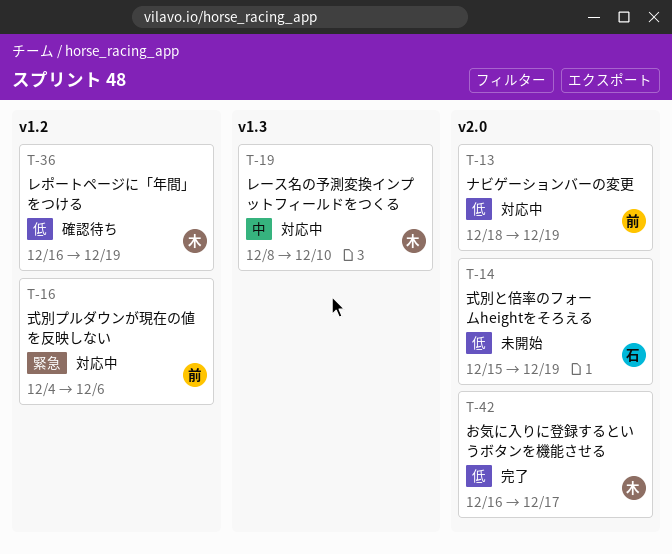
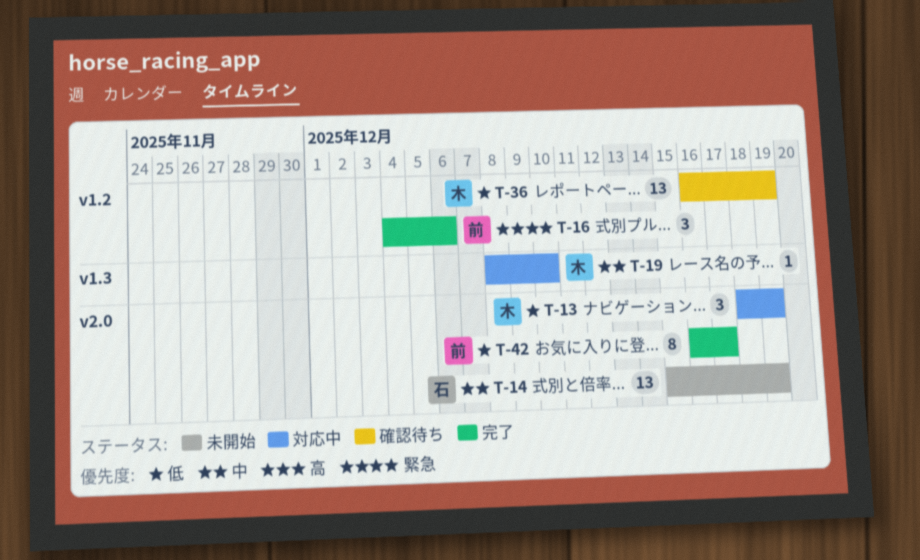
T-13, owner: 前 -> 木
T-14, priority: 低 -> 中
T-16, status: 対応中 -> 完了
T-42, owner: 木 -> 前

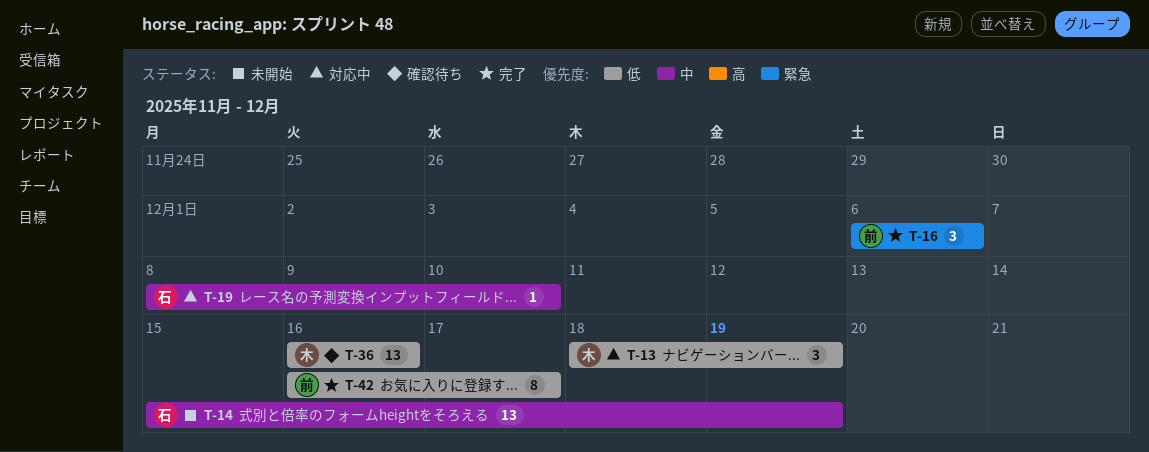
T-16, start: Dec 4 -> Dec 6
T-19, owner: 木 -> 石
T-36, due: Dec 19 -> Dec 16

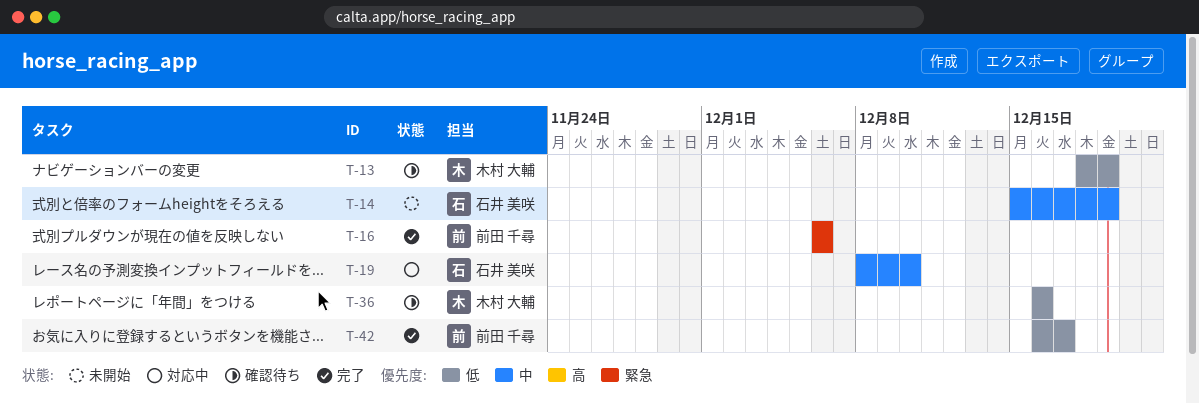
T-13, status: 対応中 -> 確認待ち

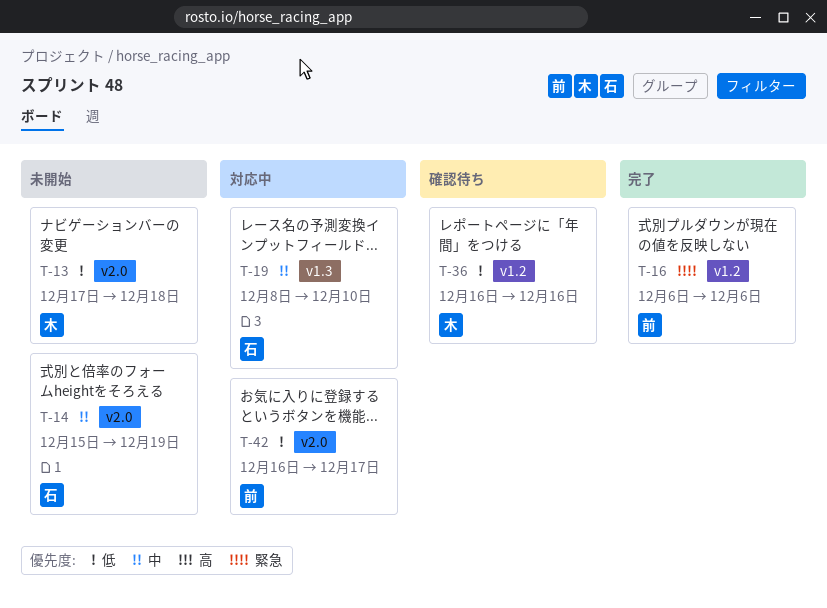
T-13, status: 確認待ち -> 未開始
T-13, start: Dec 18 -> Dec 17
T-13, due: Dec 19 -> Dec 18
T-42, status: 完了 -> 対応中

